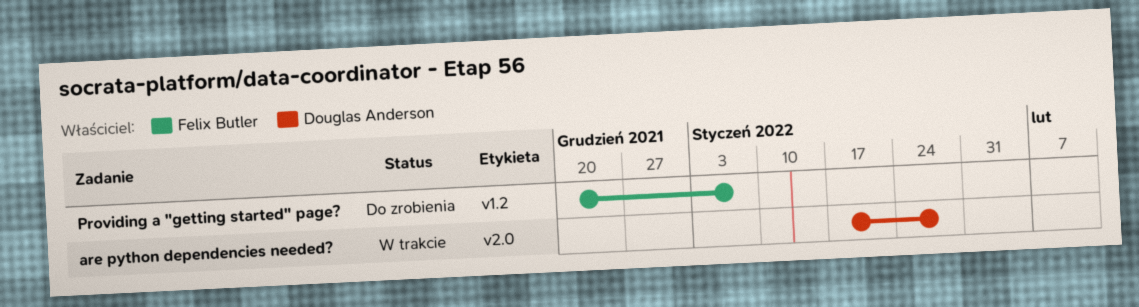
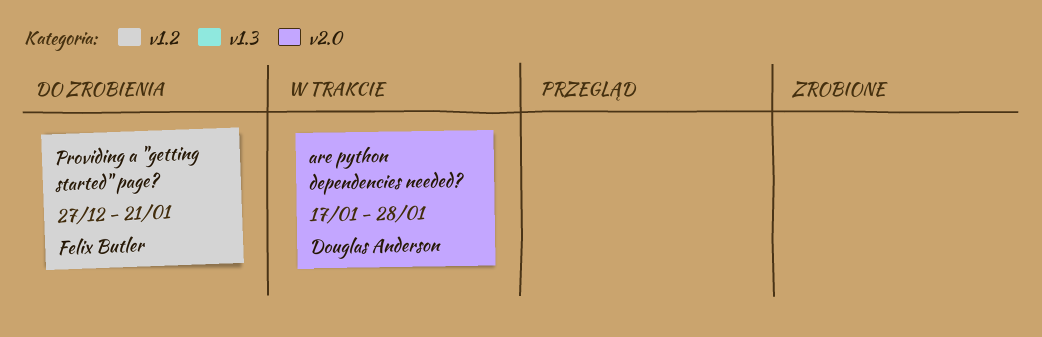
Providing a "getting started" page?, start: Dec 20 -> Dec 27
Providing a "getting started" page?, due: Jan 7 -> Jan 21

